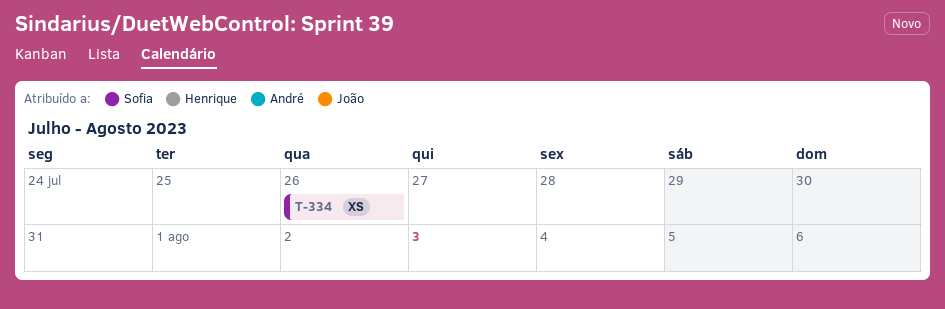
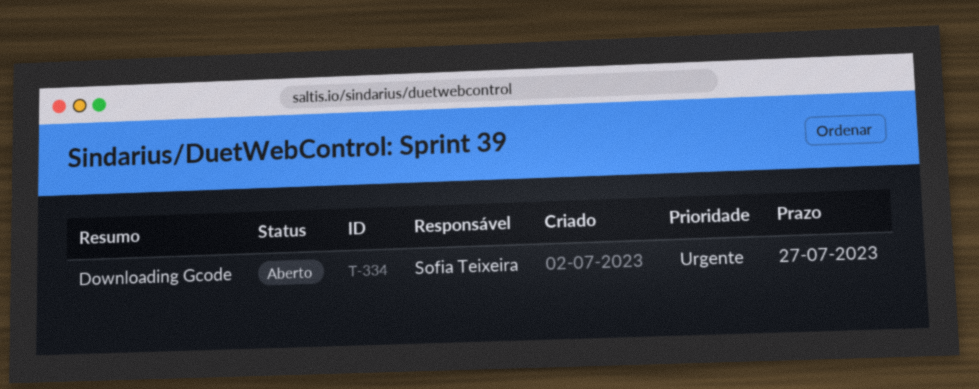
T-334, due: Jul 26 -> Jul 27

